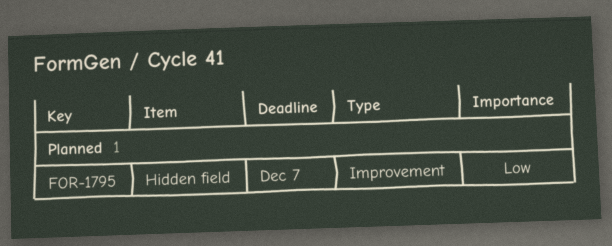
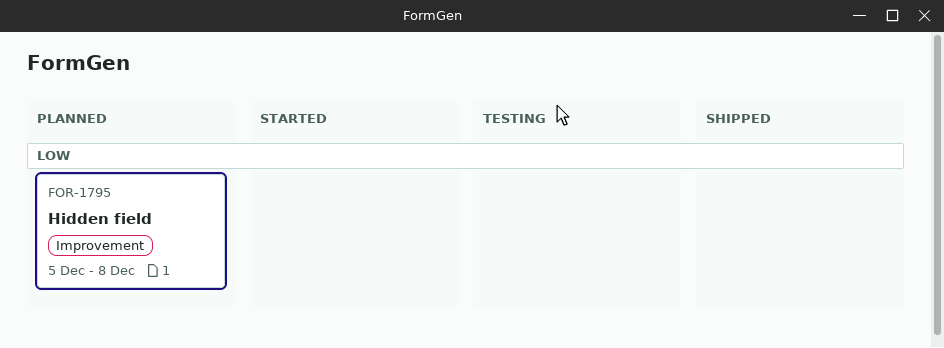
FOR-1795, due: Dec 7 -> Dec 8

